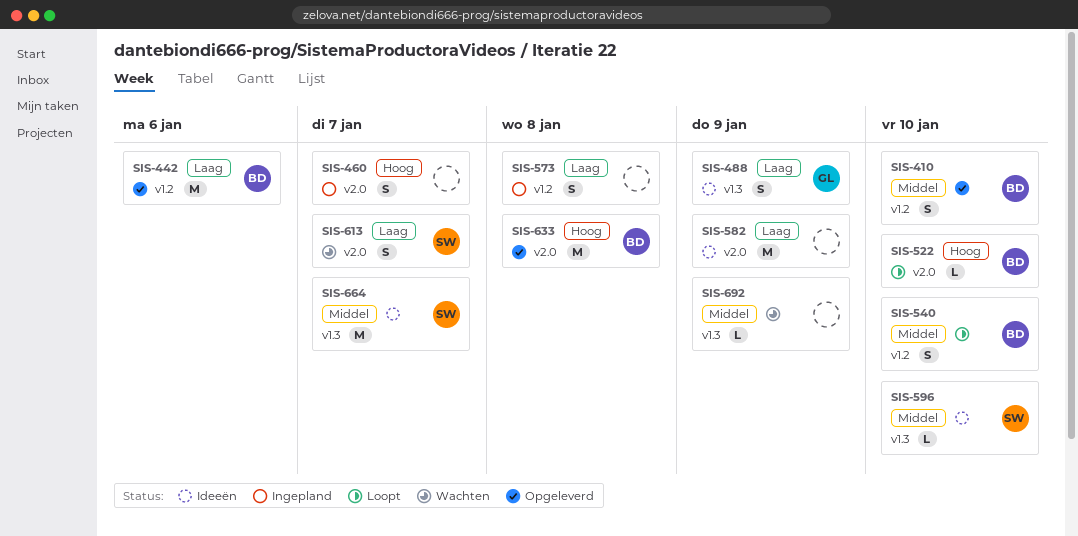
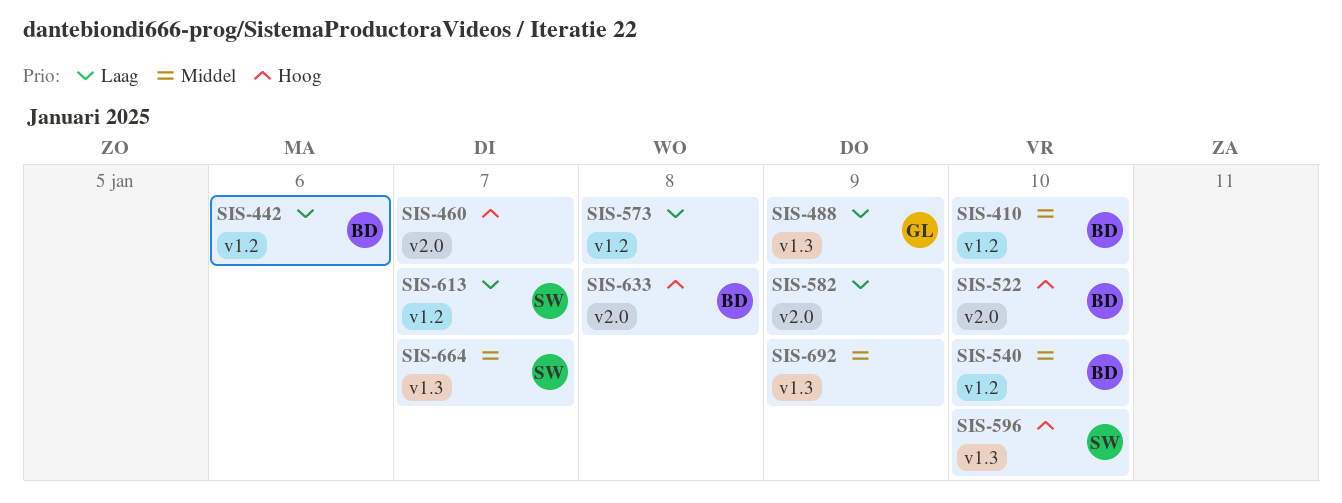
SIS-596, priority: Middel -> Hoog
SIS-613, label: v2.0 -> v1.2

